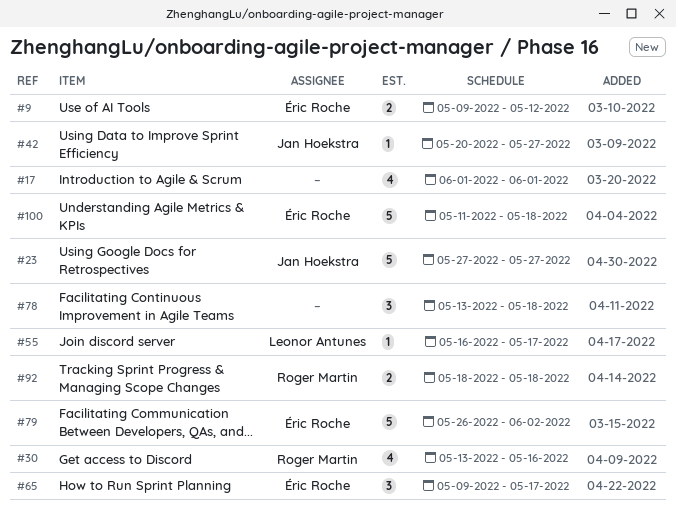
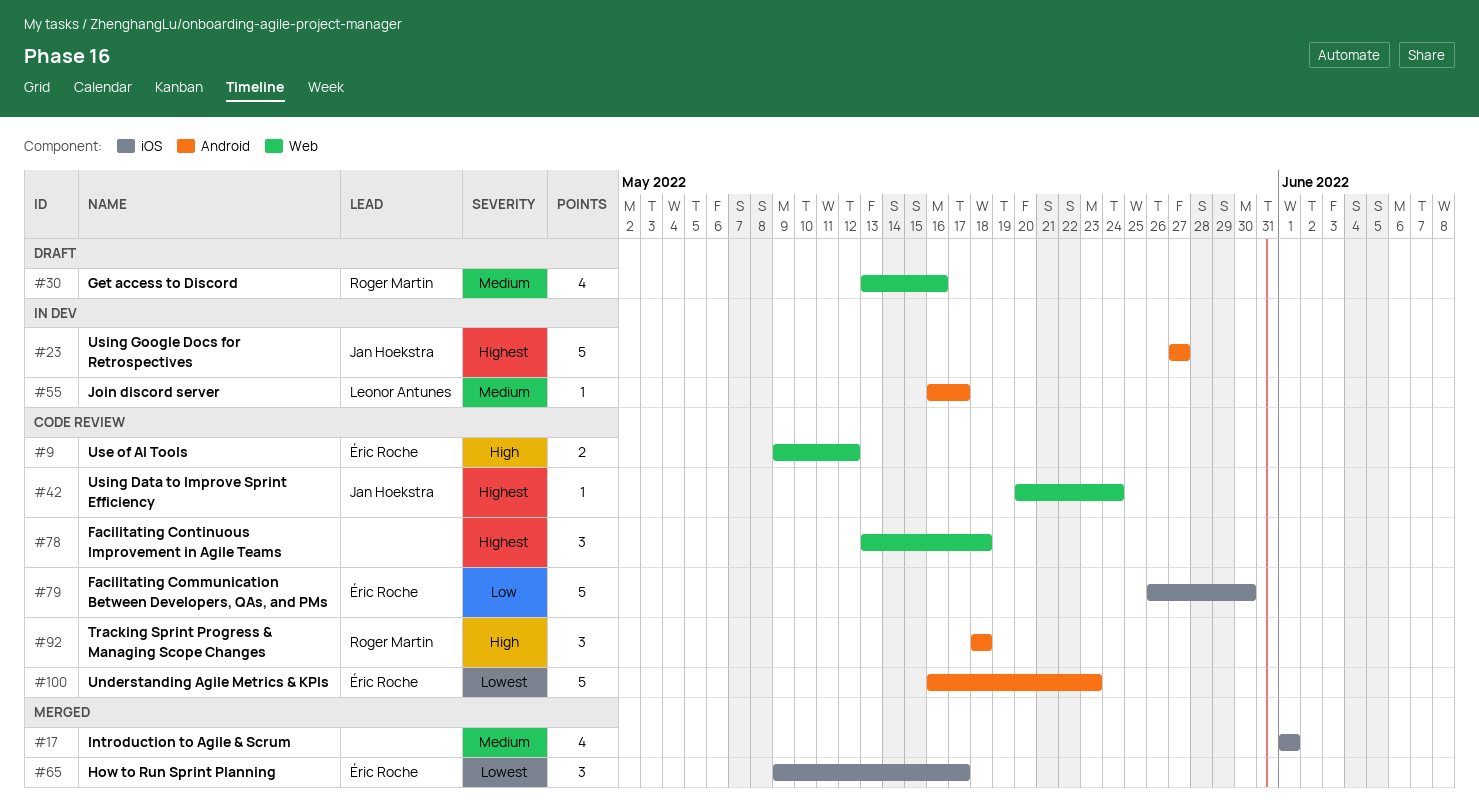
#42, due: May 27 -> May 24
#79, due: Jun 2 -> May 30
#92, estimate: 2 -> 3
#100, start: May 11 -> May 16
#100, due: May 18 -> May 23

